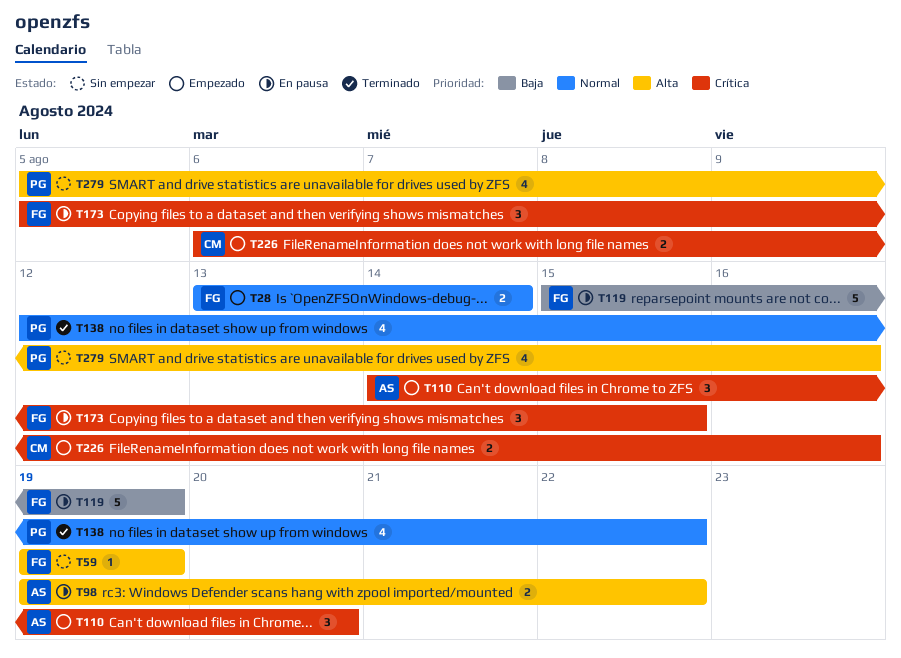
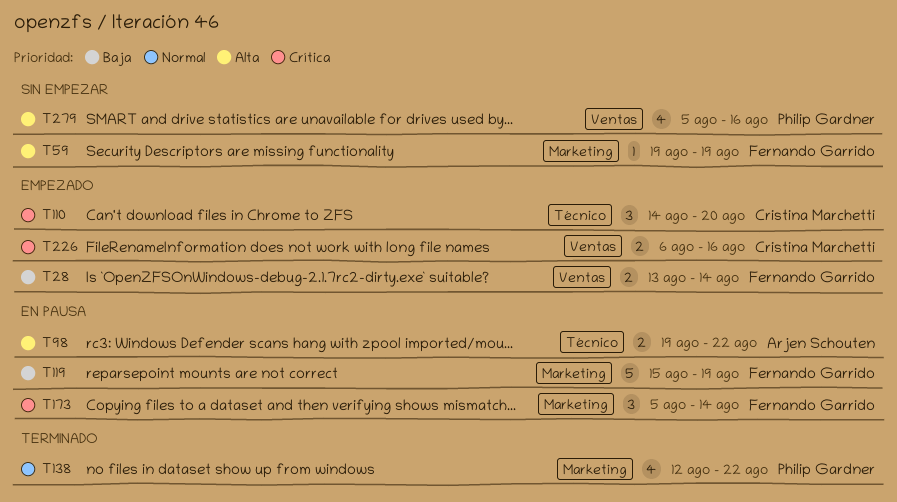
T28, priority: Normal -> Baja
T110, owner: Arjen Schouten -> Cristina Marchetti
T173, due: Aug 15 -> Aug 14

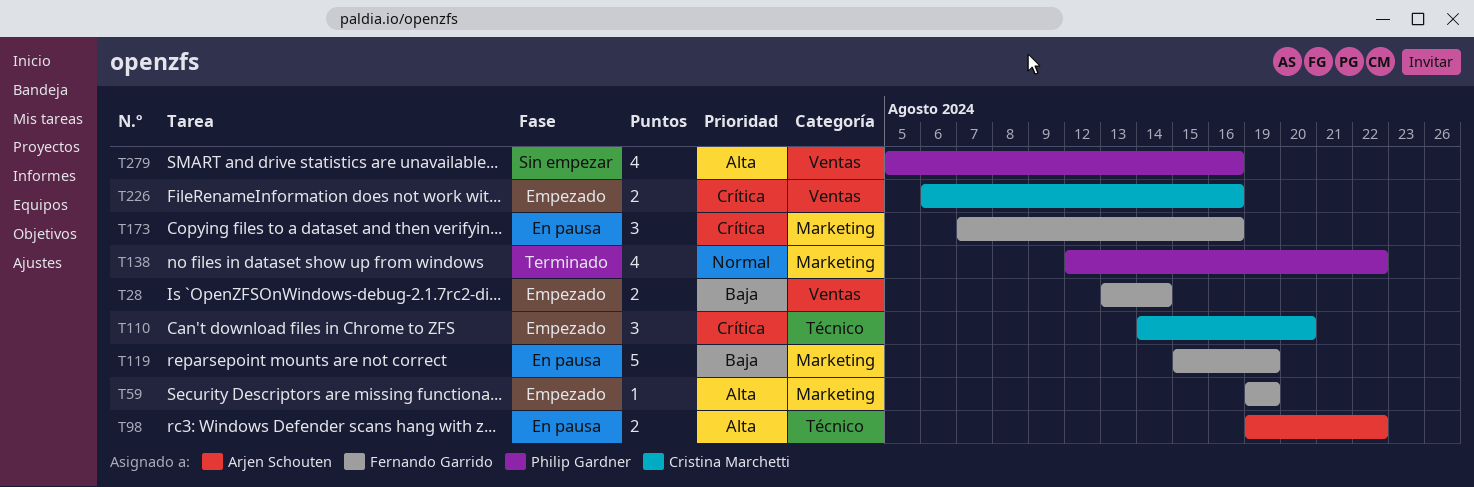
T59, status: Sin empezar -> Empezado
T173, start: Aug 5 -> Aug 7
T173, due: Aug 14 -> Aug 16

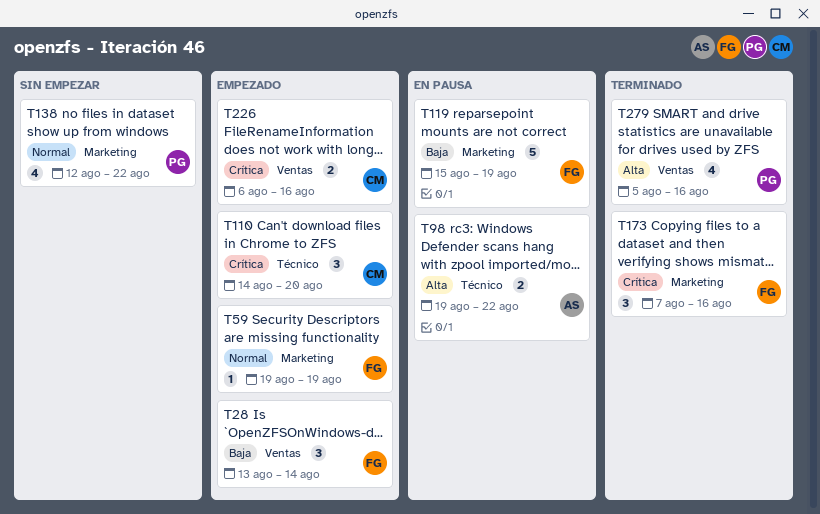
T28, estimate: 2 -> 3
T59, priority: Alta -> Normal
T138, status: Terminado -> Sin empezar
T173, status: En pausa -> Terminado
T279, status: Sin empezar -> Terminado

